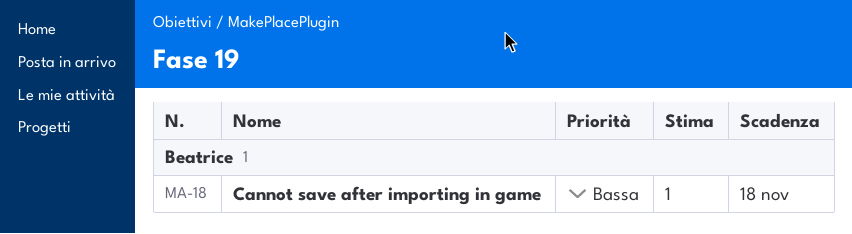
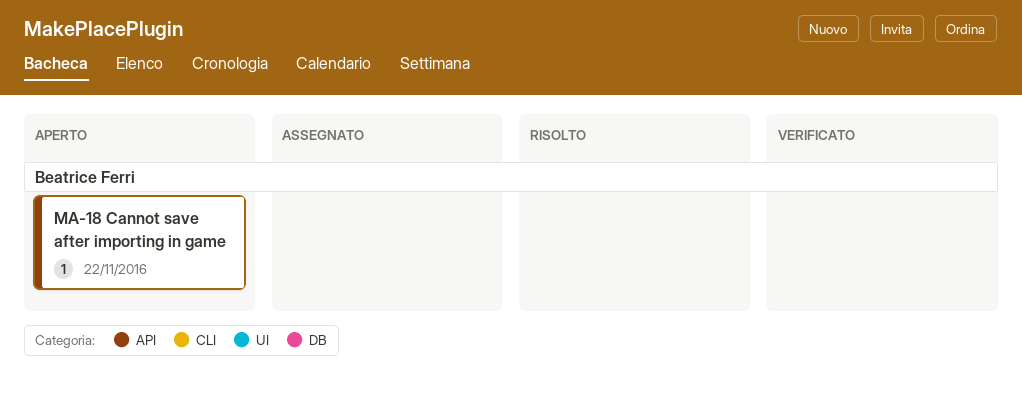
MA-18, due: Nov 18 -> Nov 22

